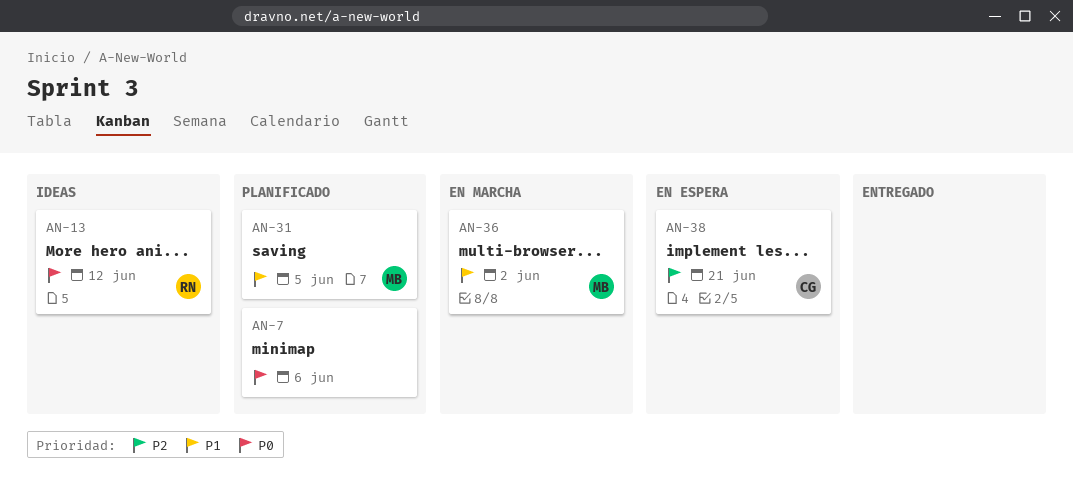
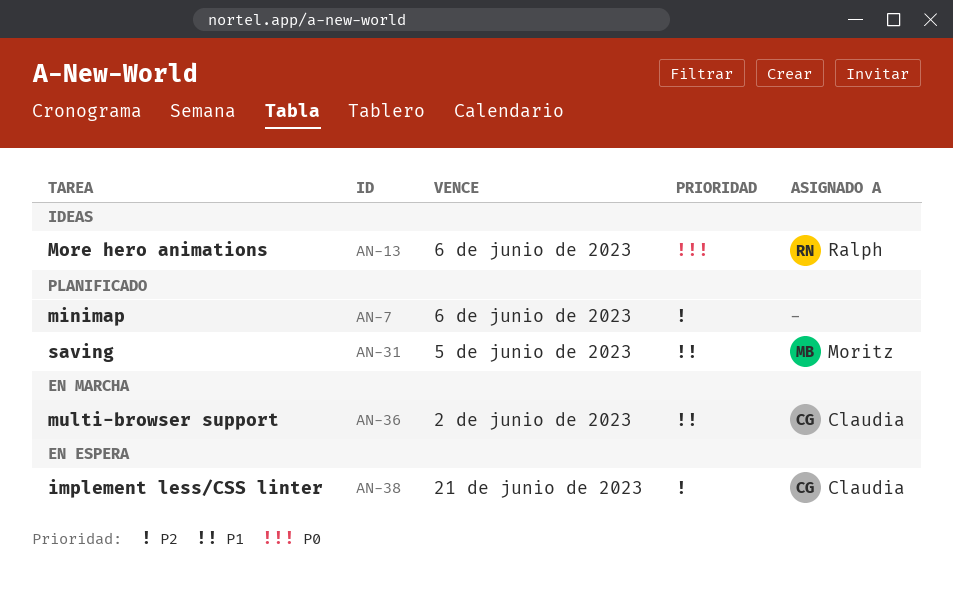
AN-7, priority: P0 -> P2
AN-13, due: Jun 12 -> Jun 6
AN-36, owner: Moritz -> Claudia

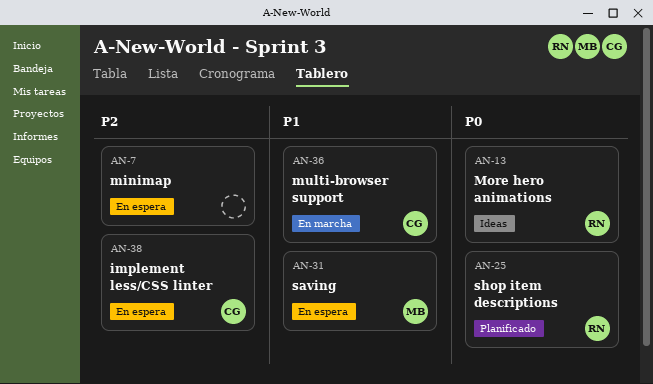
AN-7, status: Planificado -> En espera
AN-25: none -> present
AN-31, status: Planificado -> En espera

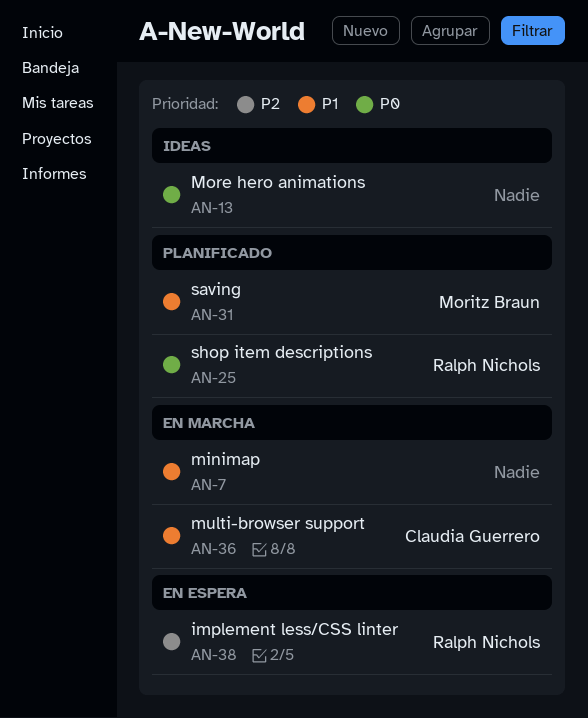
AN-7, status: En espera -> En marcha
AN-7, priority: P2 -> P1
AN-13, owner: Ralph Nichols -> none
AN-31, status: En espera -> Planificado
AN-38, owner: Claudia Guerrero -> Ralph Nichols

